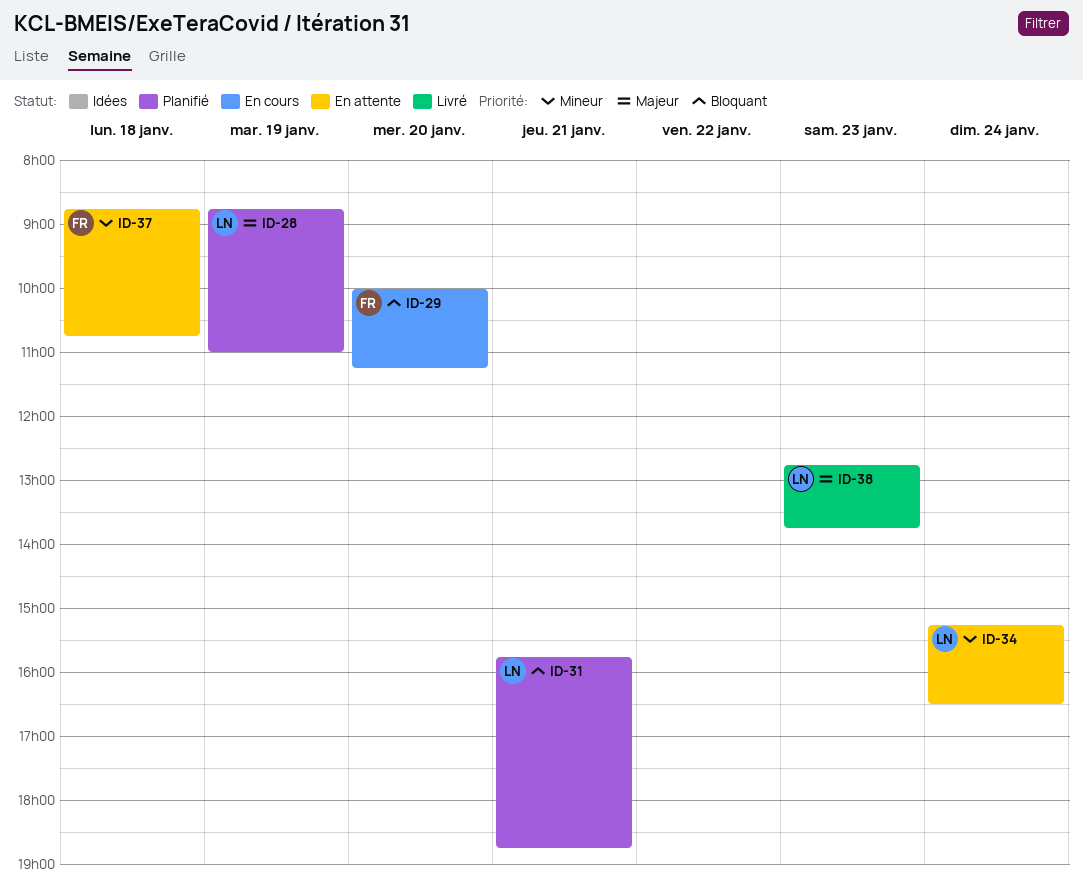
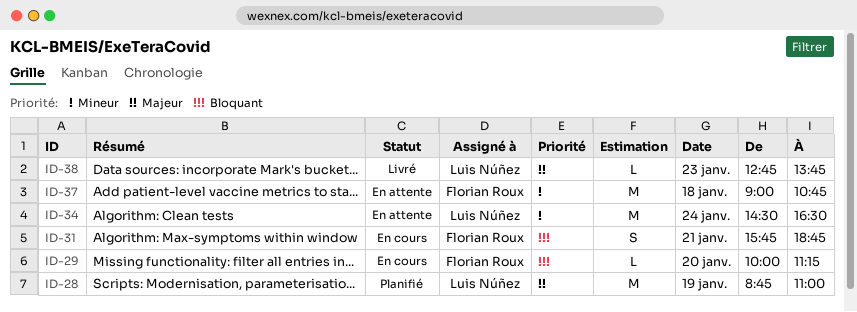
ID-31, status: Planifié -> En cours
ID-31, owner: Luis Núñez -> Florian Roux
ID-34, begins: 15:15 -> 14:30
ID-37, begins: 08:45 -> 09:00

